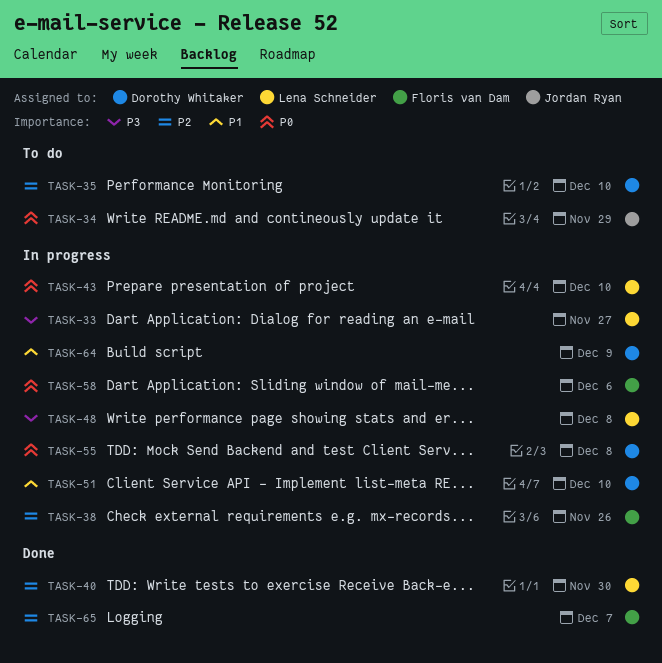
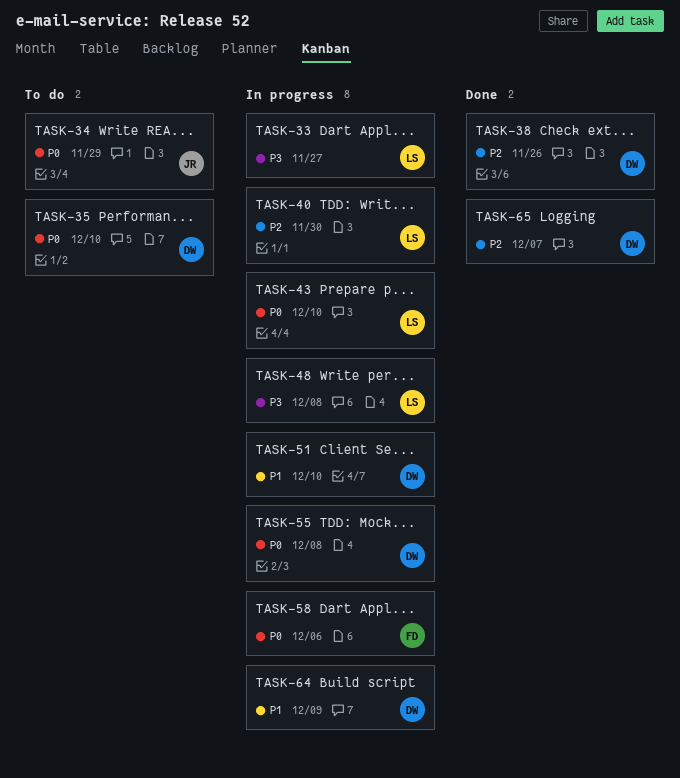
TASK-35, priority: P2 -> P0
TASK-38, status: In progress -> Done
TASK-38, owner: Floris van Dam -> Dorothy Whitaker
TASK-40, status: Done -> In progress
TASK-65, owner: Floris van Dam -> Dorothy Whitaker

